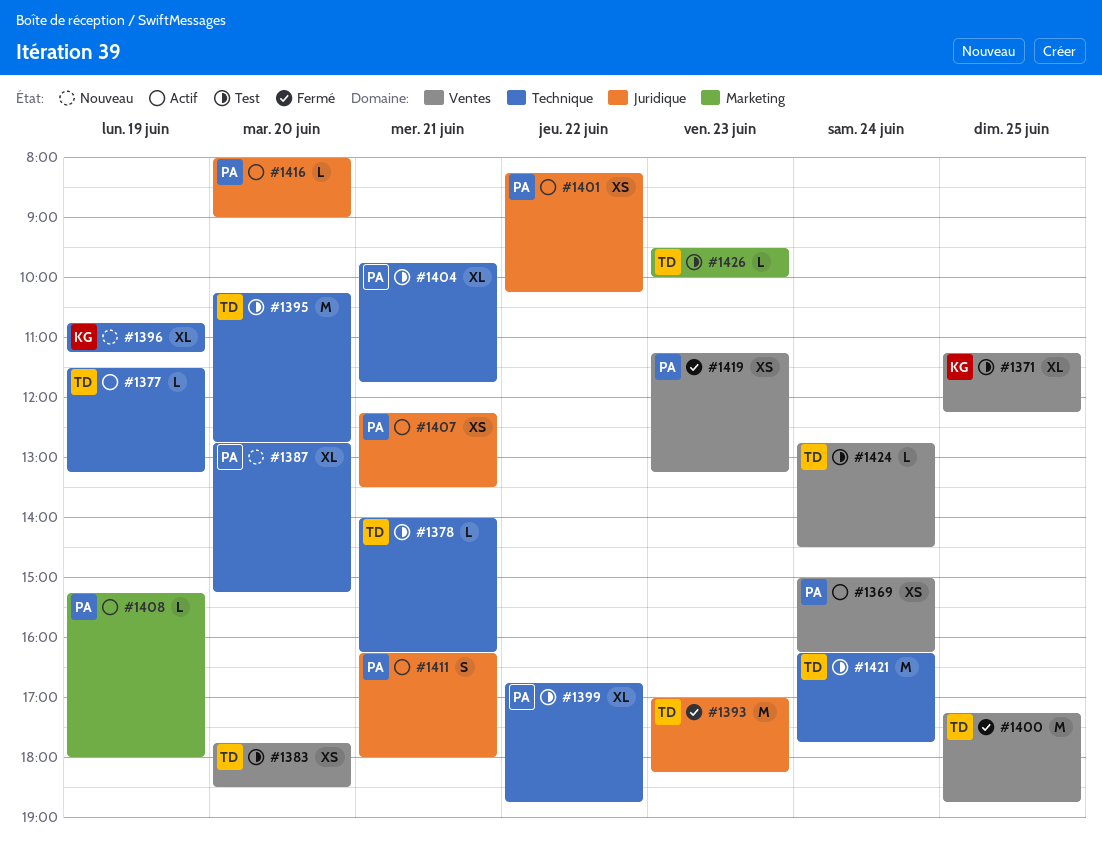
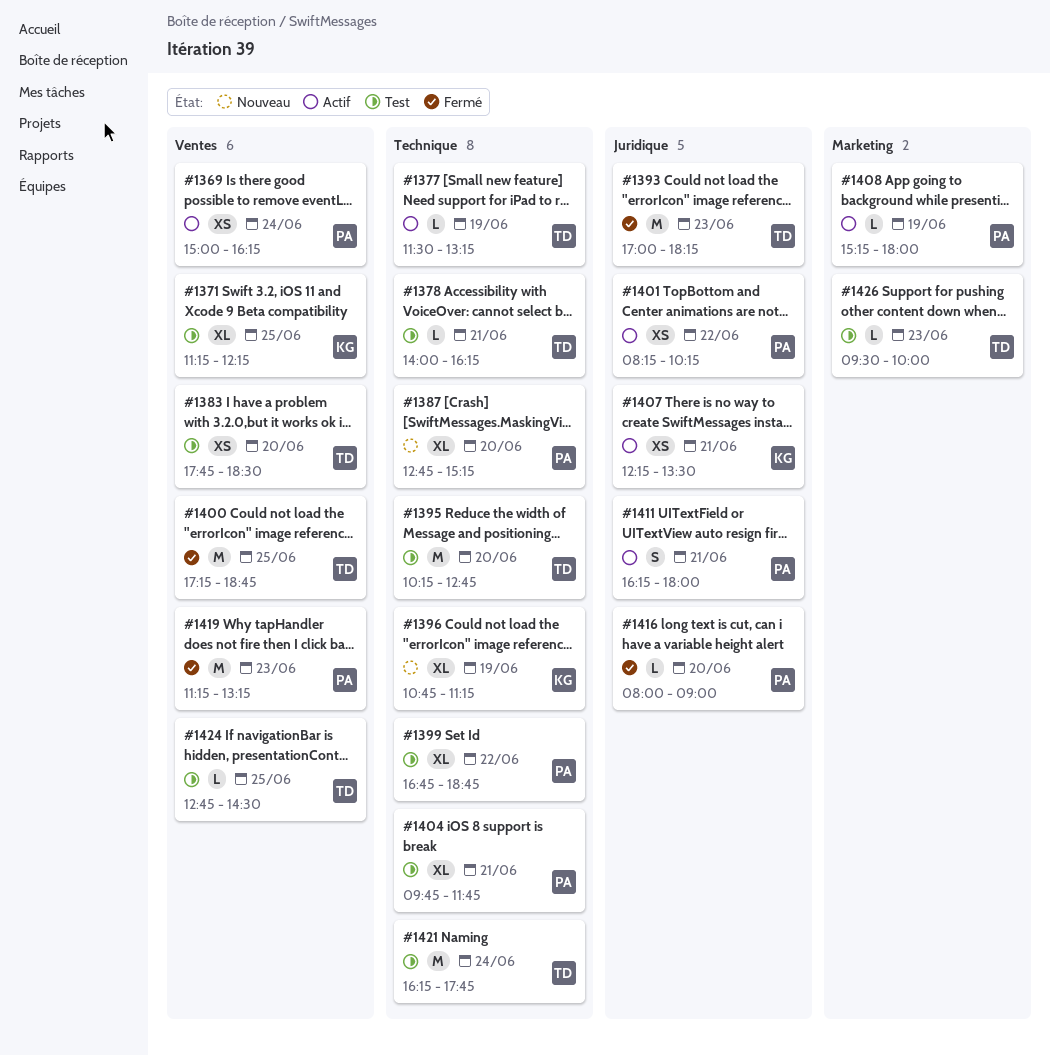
#1407, owner: PA -> KG
#1416, status: Actif -> Fermé
#1419, estimate: XS -> M
#1424, day: Jun 24 -> Jun 25

